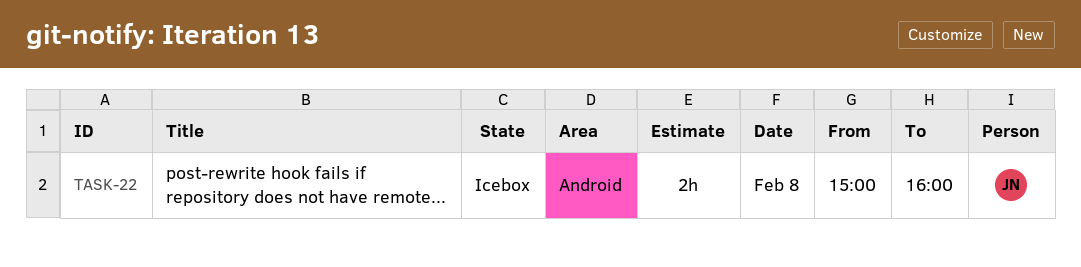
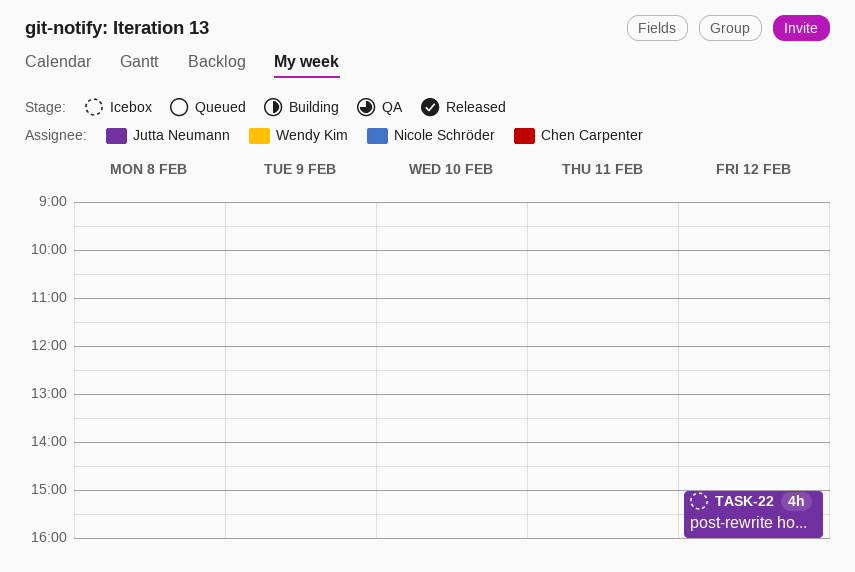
TASK-22, estimate: 2h -> 4h
TASK-22, day: Feb 8 -> Feb 12

